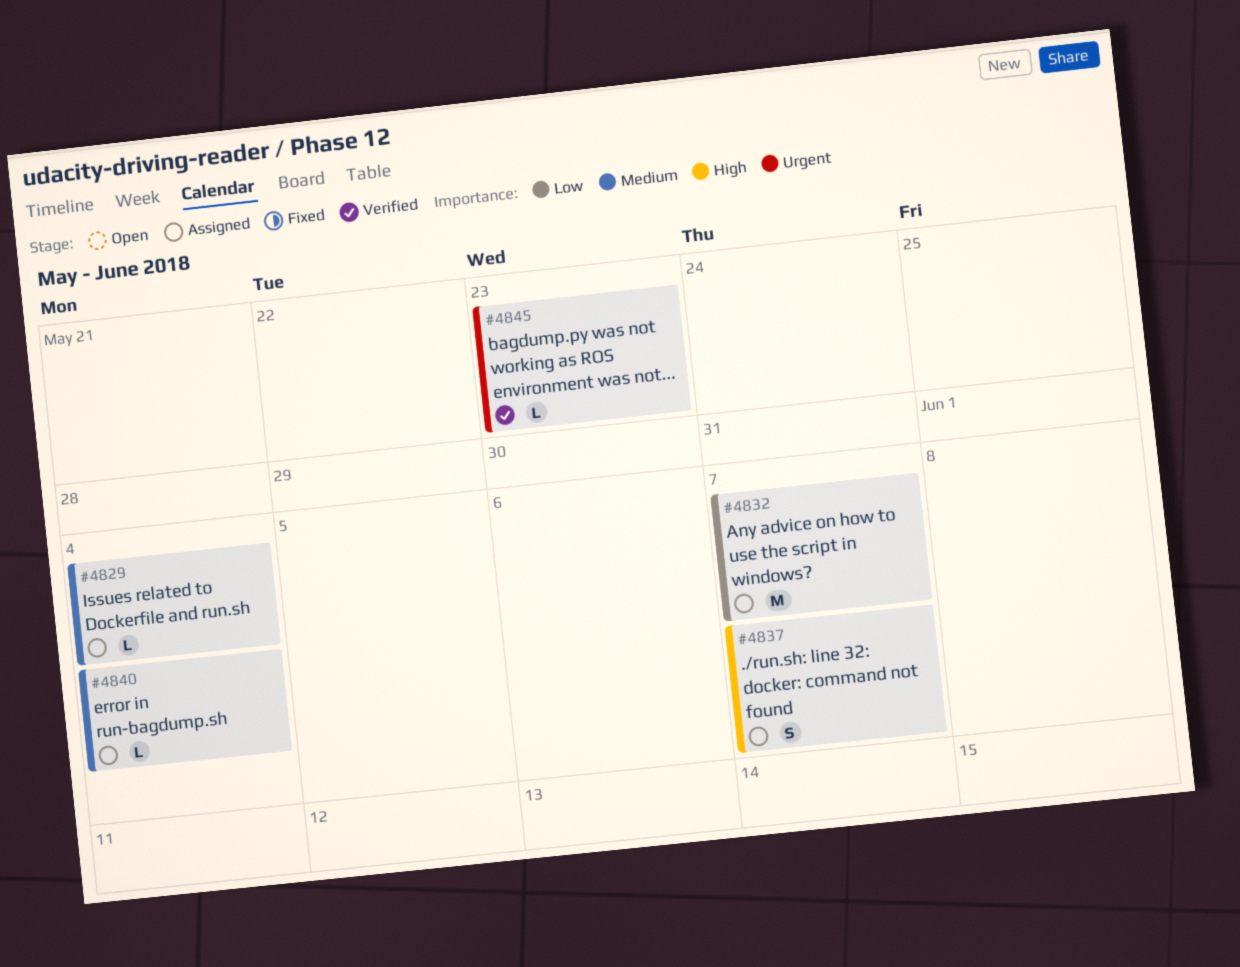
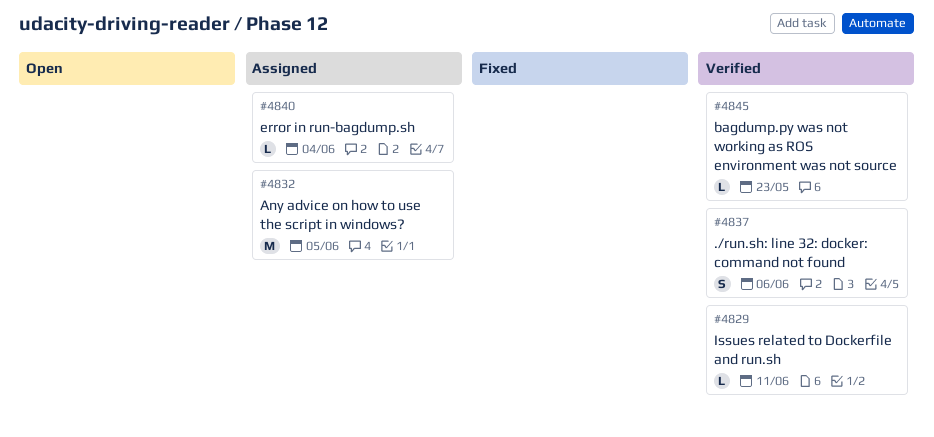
#4829, status: Assigned -> Verified
#4829, due: Jun 4 -> Jun 11
#4832, due: Jun 7 -> Jun 5
#4837, status: Assigned -> Verified
#4837, due: Jun 7 -> Jun 6

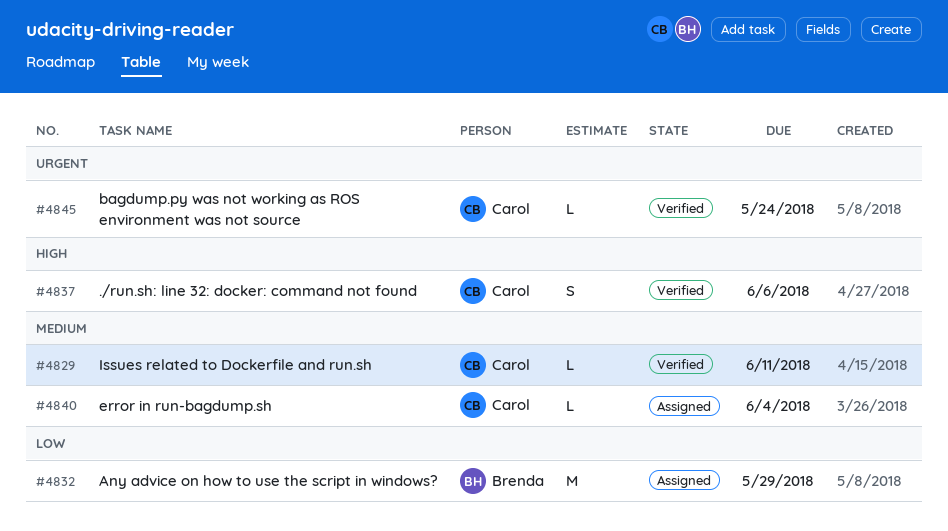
#4832, due: Jun 5 -> May 29
#4845, due: May 23 -> May 24

